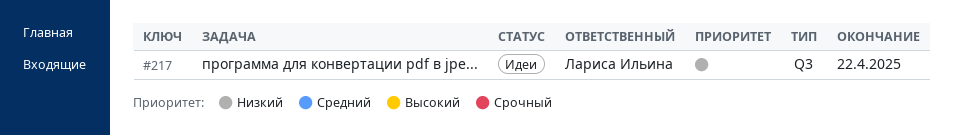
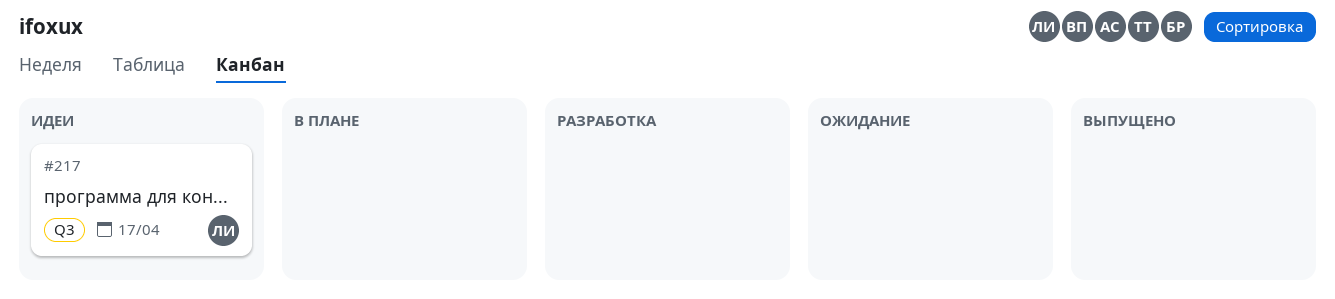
#217, due: Apr 22 -> Apr 17

